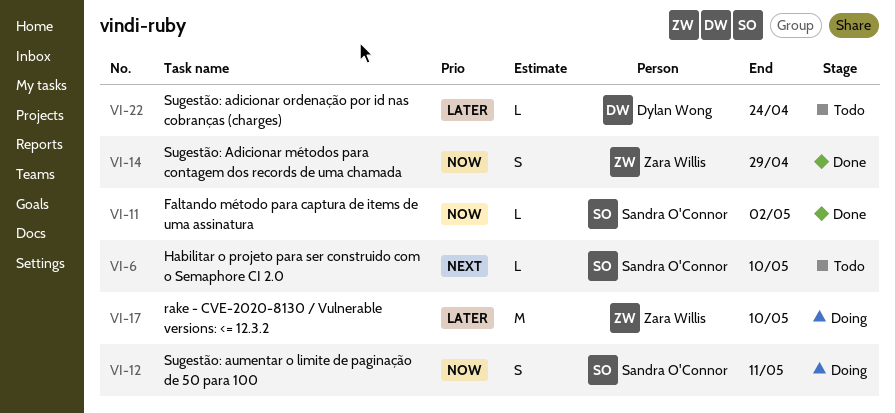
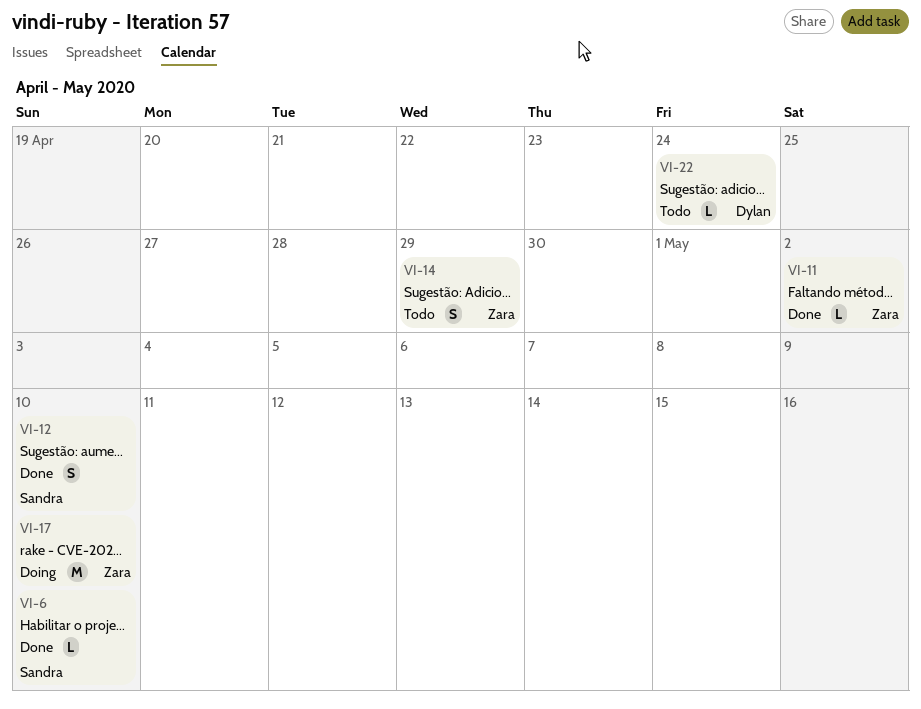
VI-6, status: Todo -> Done
VI-11, owner: Sandra O'Connor -> Zara Willis
VI-12, status: Doing -> Done
VI-12, due: May 11 -> May 10
VI-14, status: Done -> Todo

